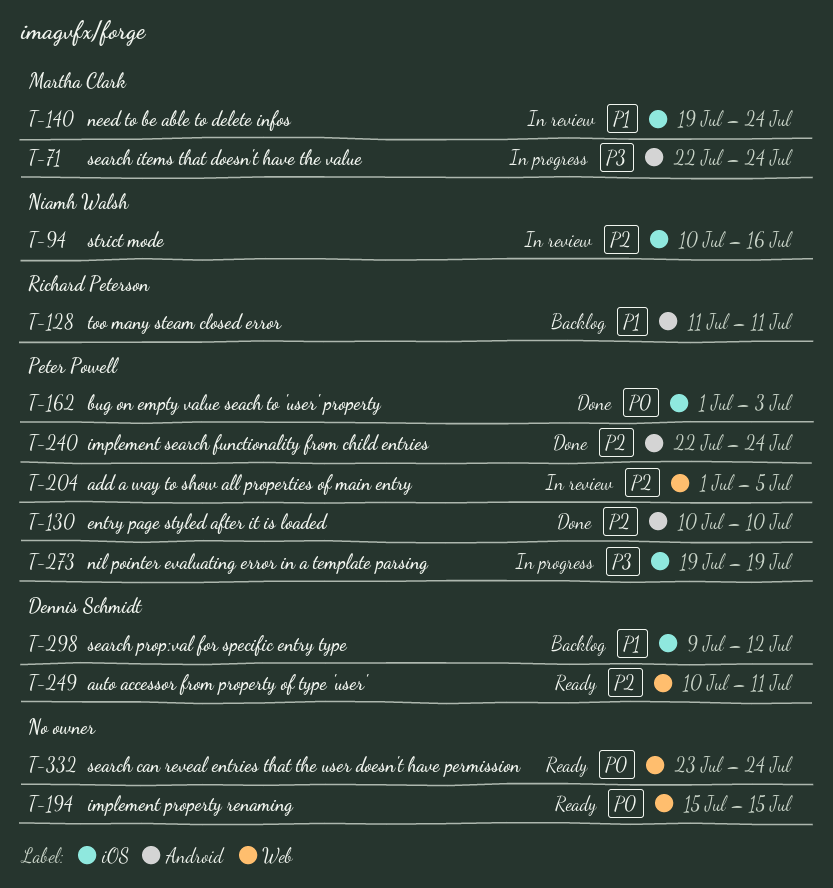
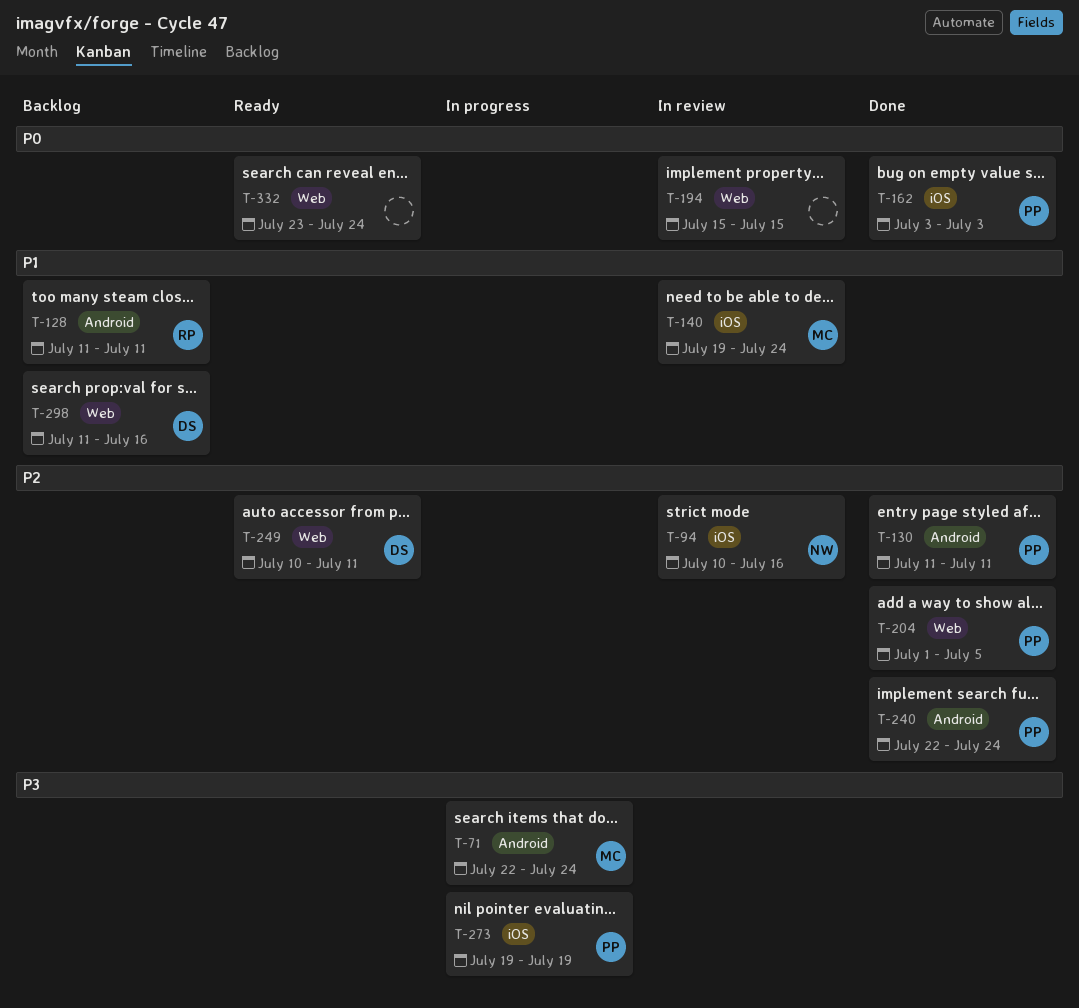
T-130, start: Jul 10 -> Jul 11
T-130, due: Jul 10 -> Jul 11
T-162, start: Jul 1 -> Jul 3
T-194, status: Ready -> In review
T-204, status: In review -> Done
T-298, label: iOS -> Web
T-298, start: Jul 9 -> Jul 11
T-298, due: Jul 12 -> Jul 16

